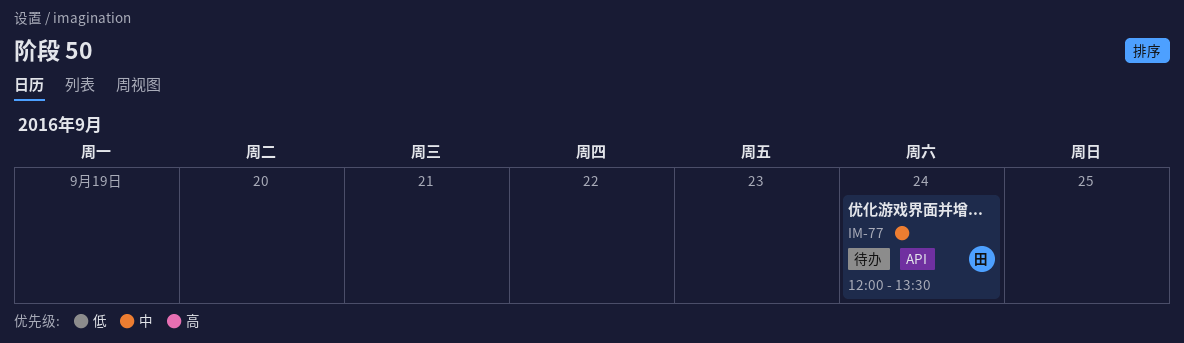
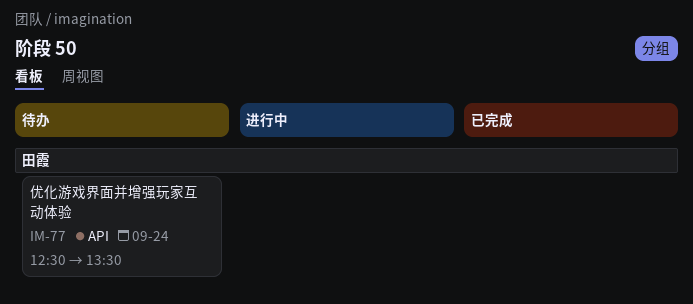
IM-77, begins: 12:00 -> 12:30

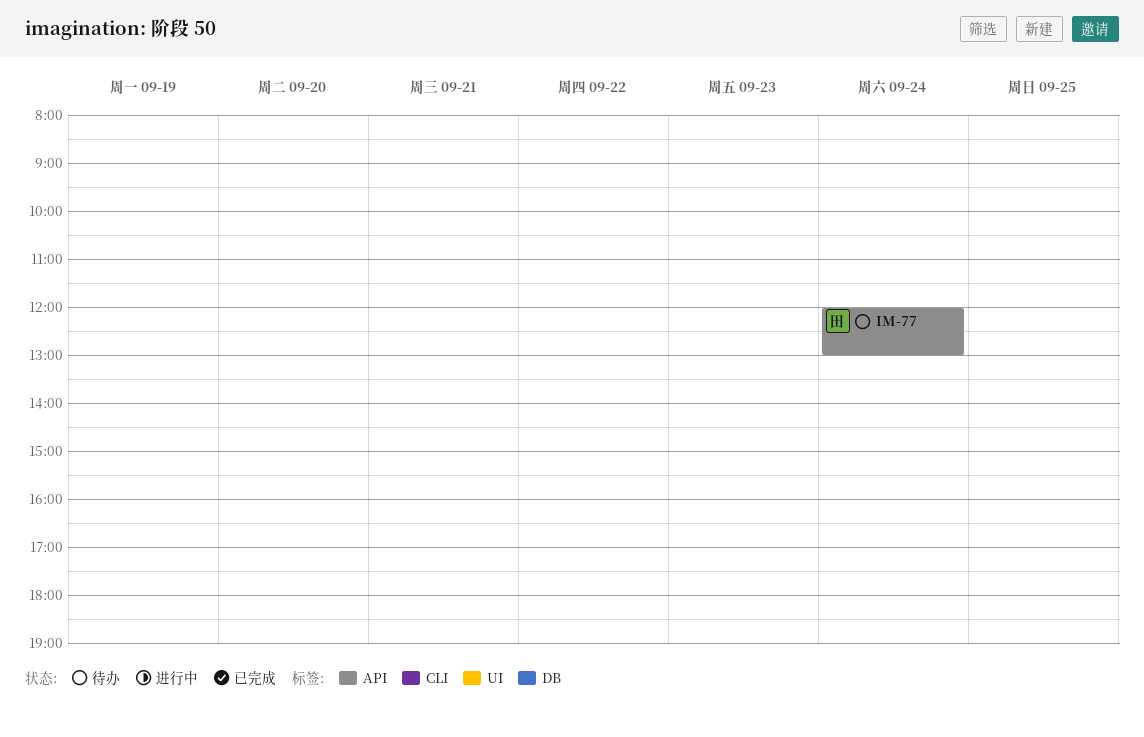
IM-77, begins: 12:30 -> 12:00
IM-77, ends: 13:30 -> 13:00

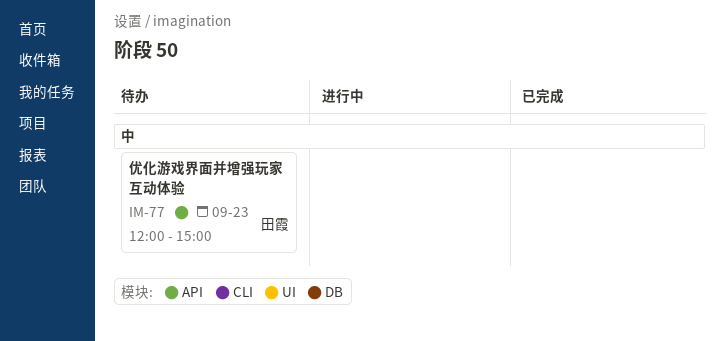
IM-77, day: Sep 24 -> Sep 23
IM-77, ends: 13:00 -> 15:00

